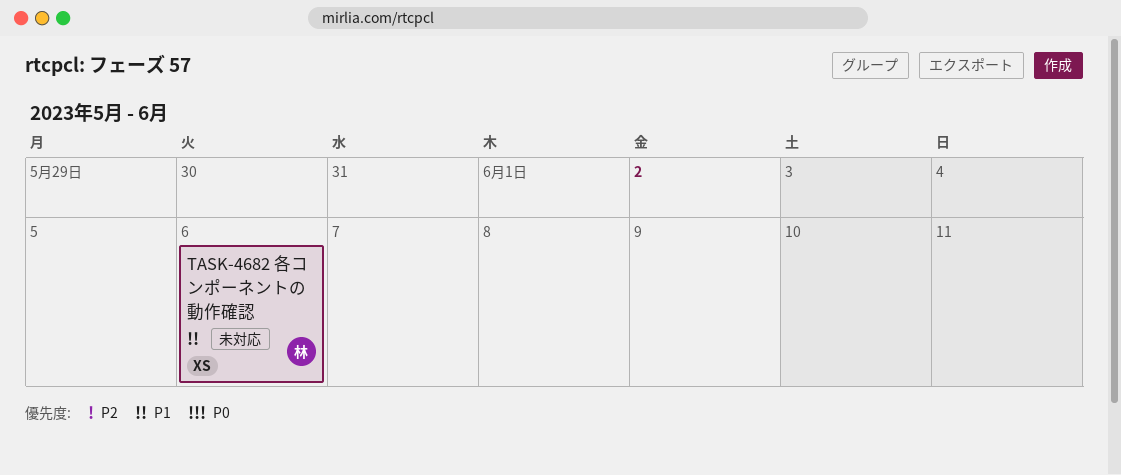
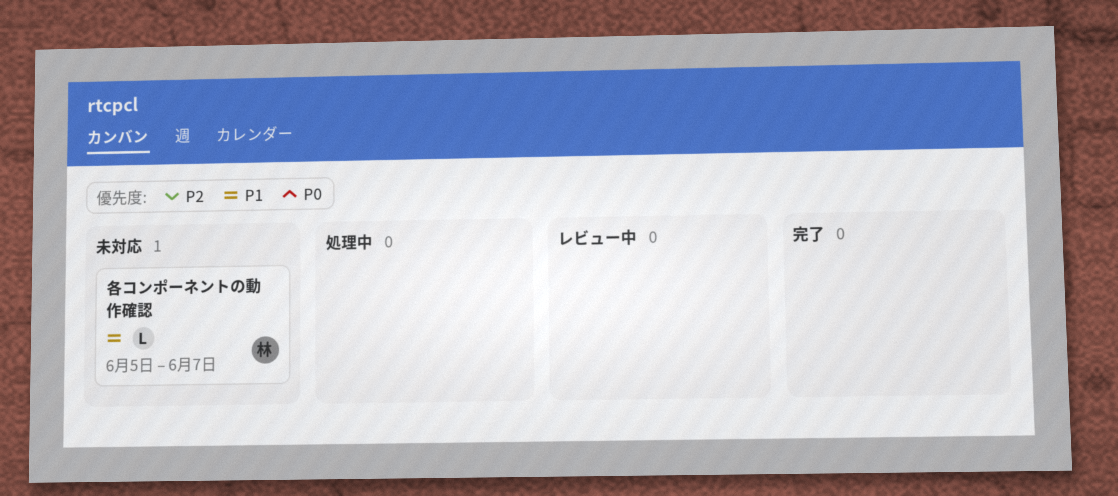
各コンポーネントの動作確認, estimate: XS -> L
各コンポーネントの動作確認, due: Jun 6 -> Jun 7

